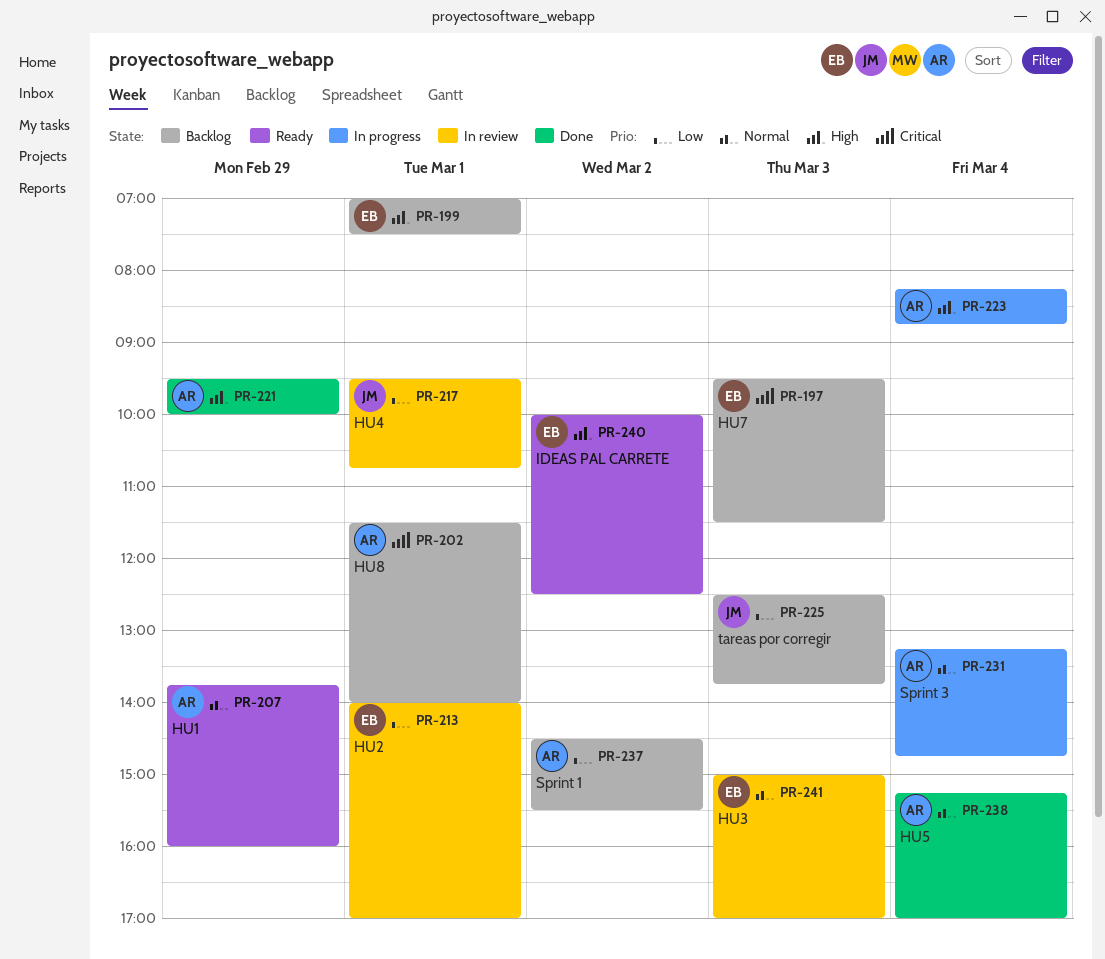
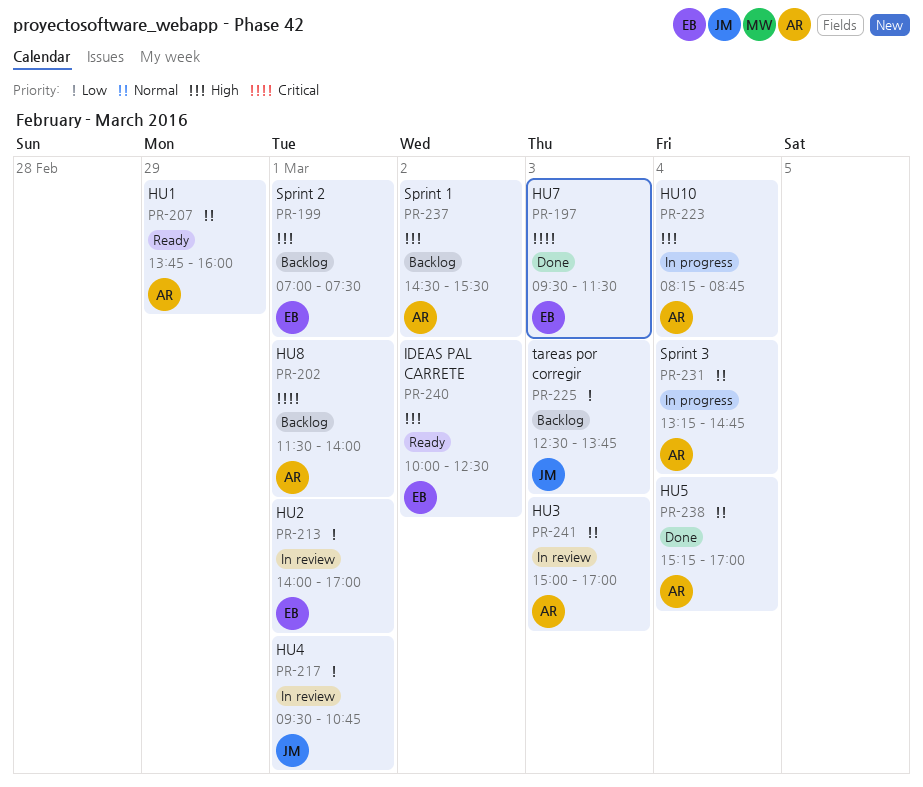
PR-197, status: Backlog -> Done
PR-221: present -> none
PR-237, priority: Low -> High
PR-241, owner: EB -> AR

